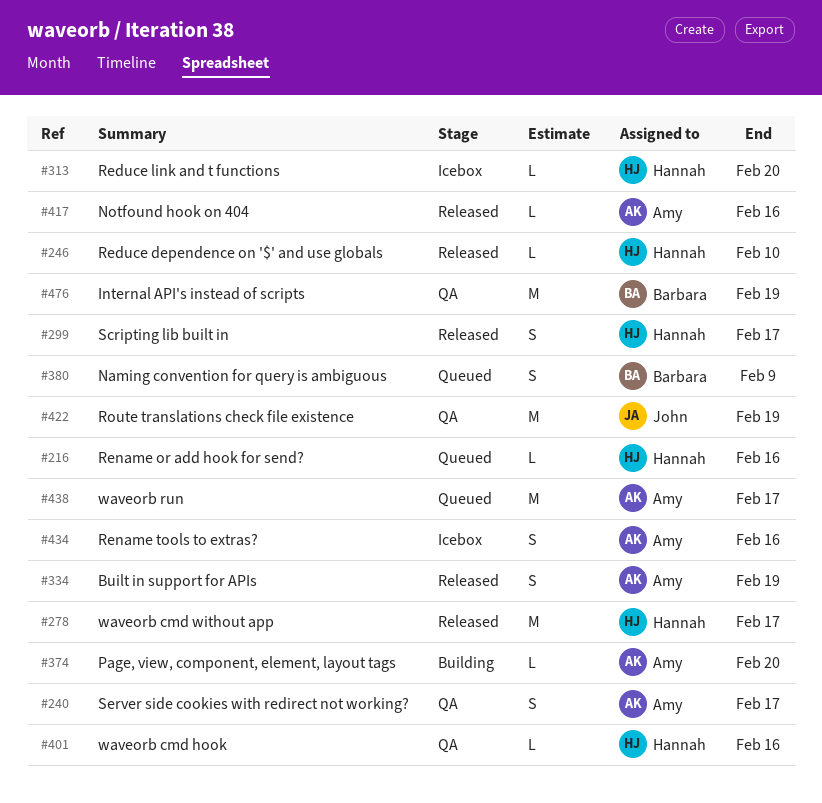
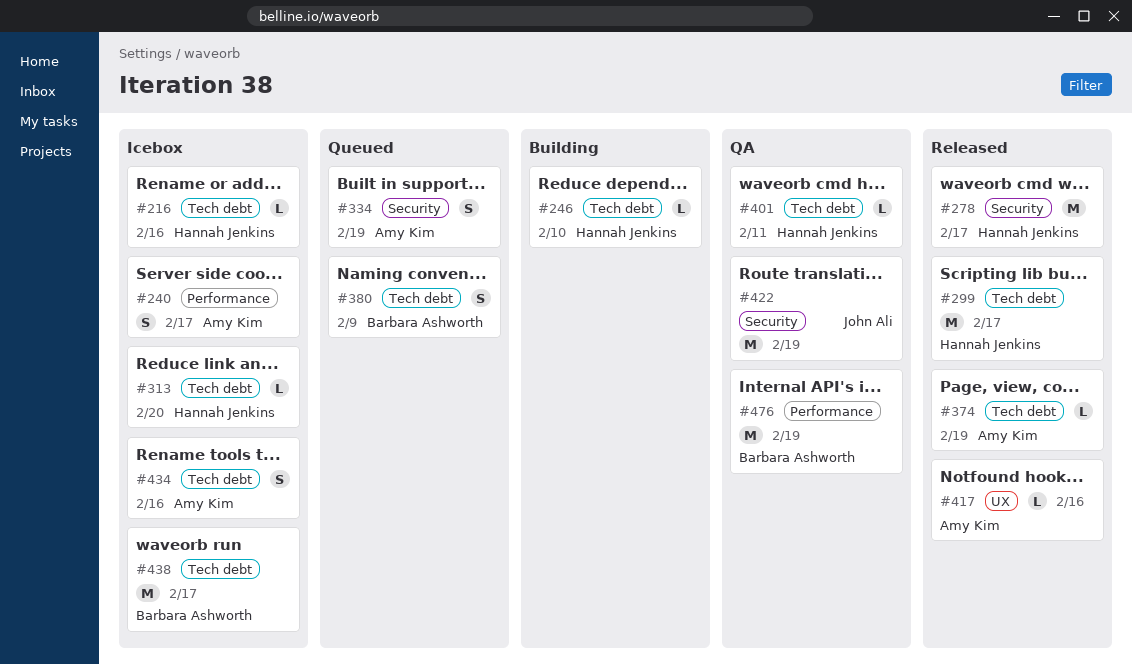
#216, status: Queued -> Icebox
#240, status: QA -> Icebox
#246, status: Released -> Building
#299, estimate: S -> M
#334, status: Released -> Queued
#374, status: Building -> Released
#374, due: Feb 20 -> Feb 19
#401, due: Feb 16 -> Feb 11
#438, status: Queued -> Icebox
#438, owner: Amy Kim -> Barbara Ashworth

